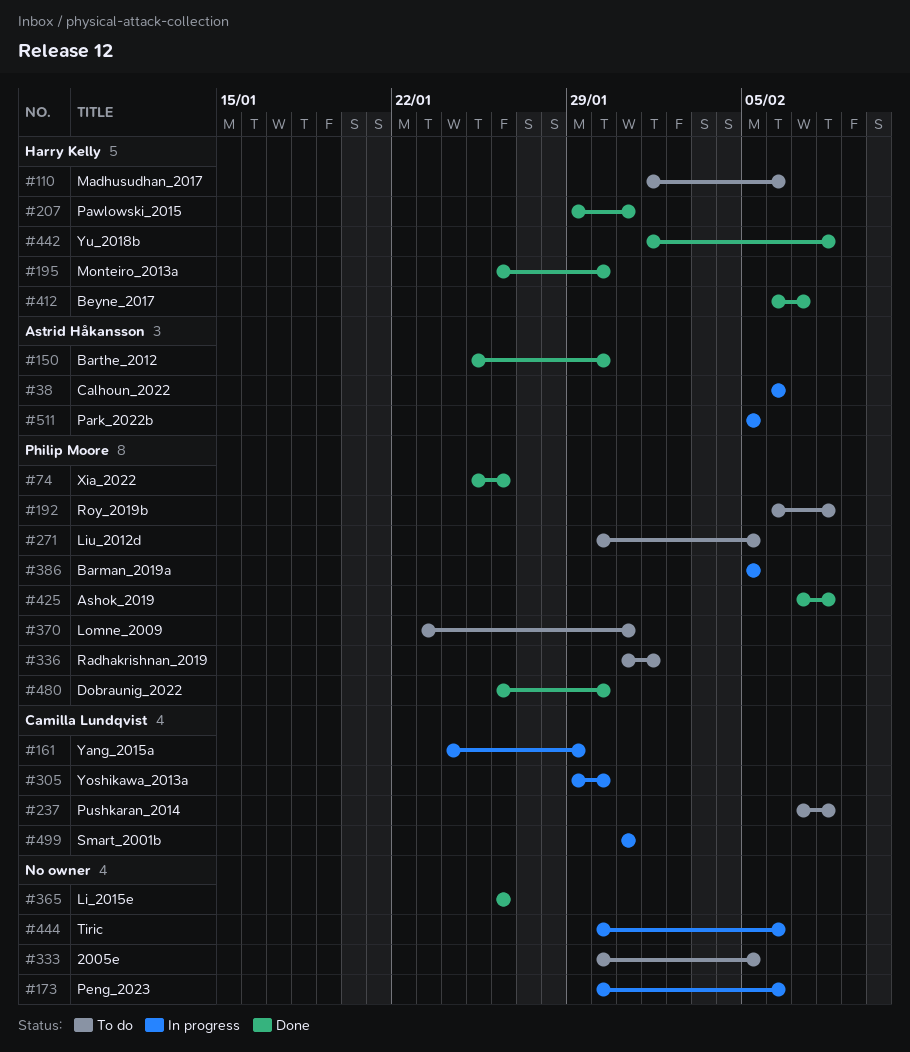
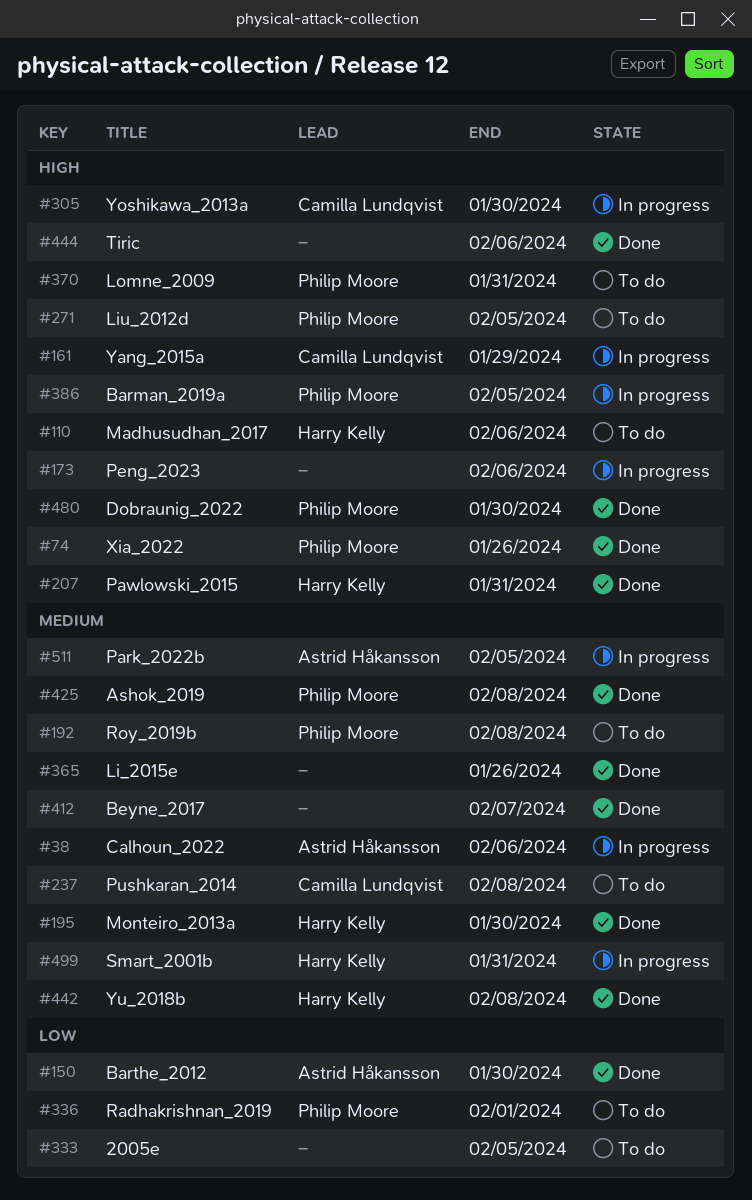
#412, owner: Harry Kelly -> none
#444, status: In progress -> Done
#499, owner: Camilla Lundqvist -> Harry Kelly

